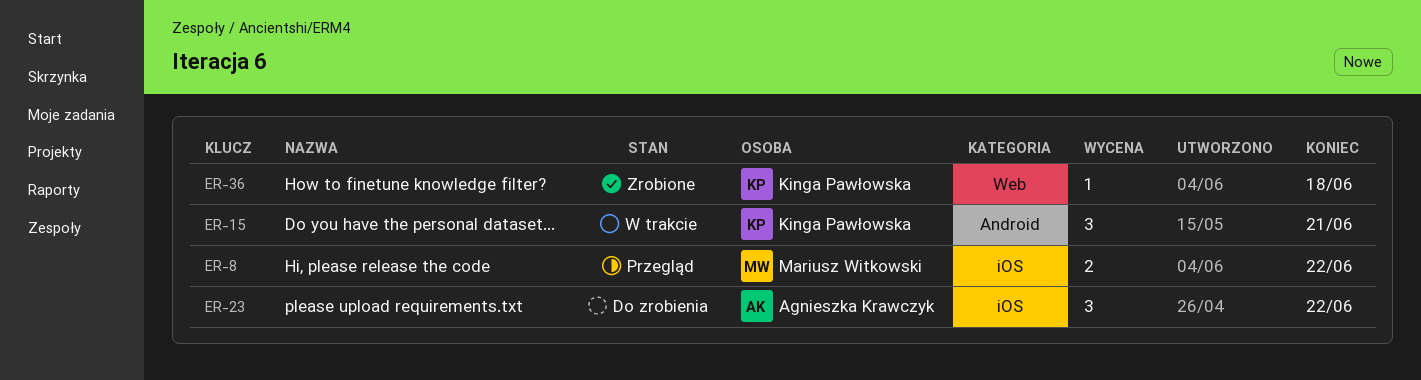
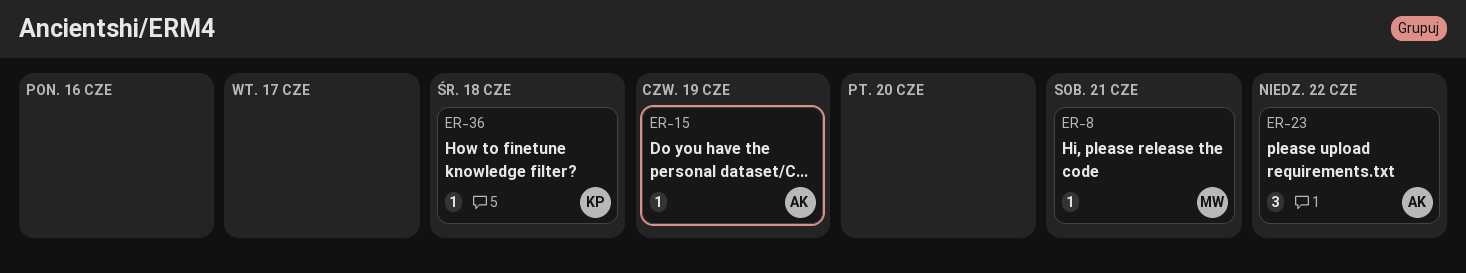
ER-8, estimate: 2 -> 1
ER-8, due: Jun 22 -> Jun 21
ER-15, owner: Kinga Pawłowska -> Agnieszka Krawczyk
ER-15, estimate: 3 -> 1
ER-15, due: Jun 21 -> Jun 19

